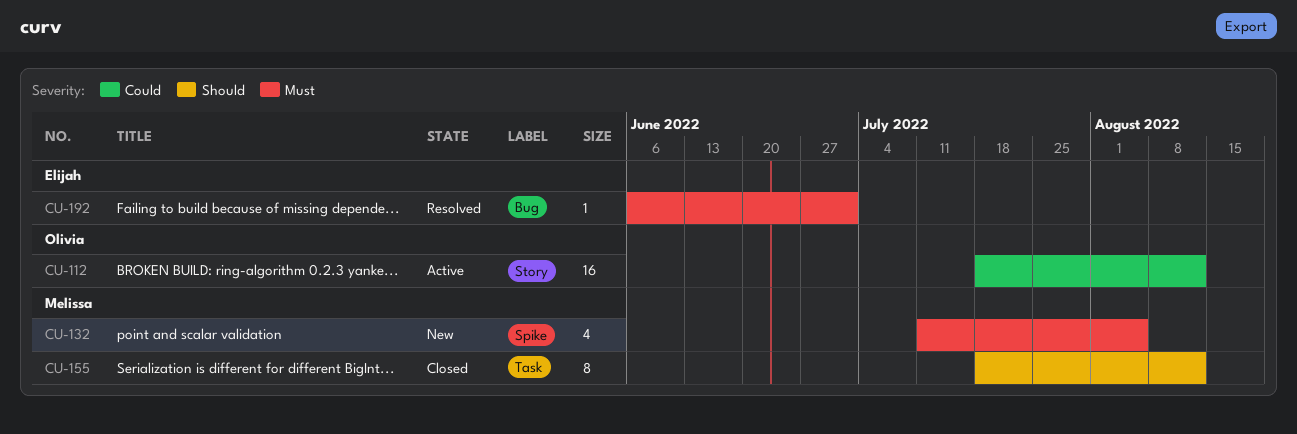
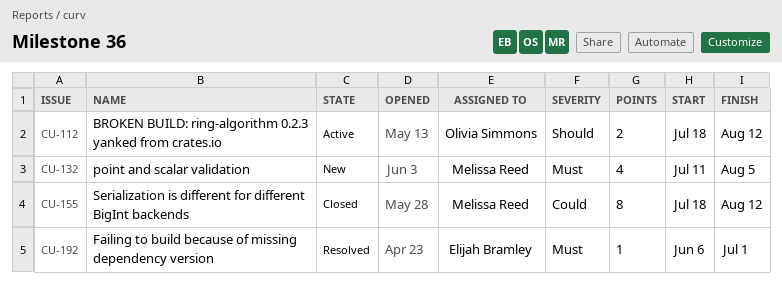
CU-112, priority: Could -> Should
CU-112, estimate: 16 -> 2
CU-155, priority: Should -> Could

